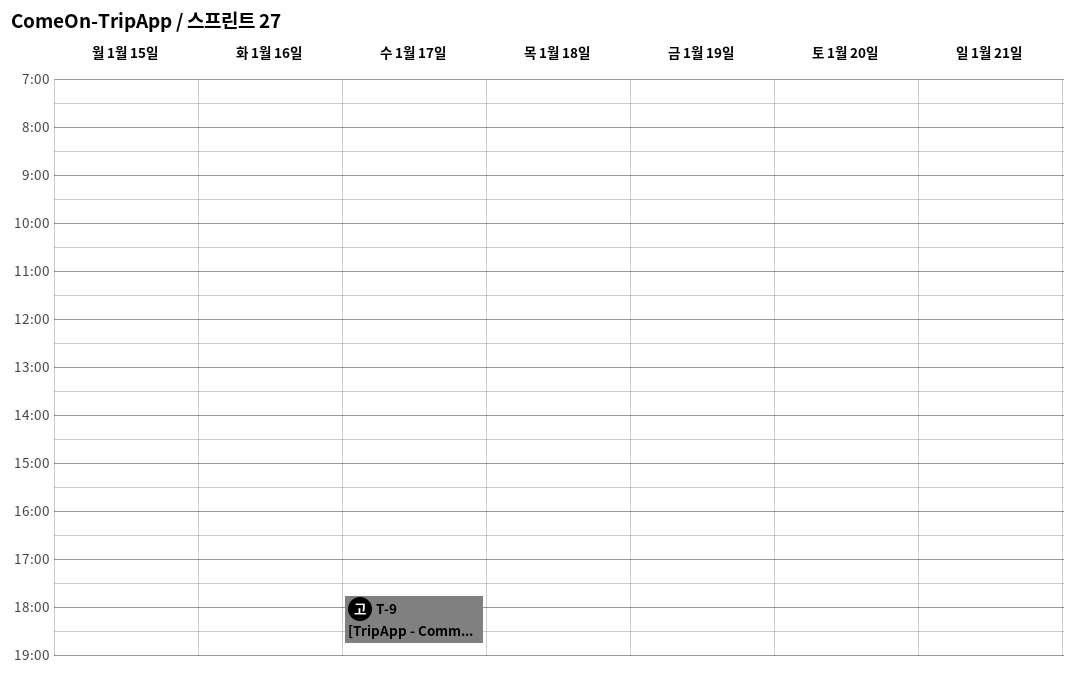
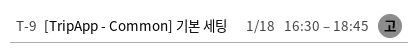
T-9, day: Jan 17 -> Jan 18
T-9, begins: 17:45 -> 16:30

